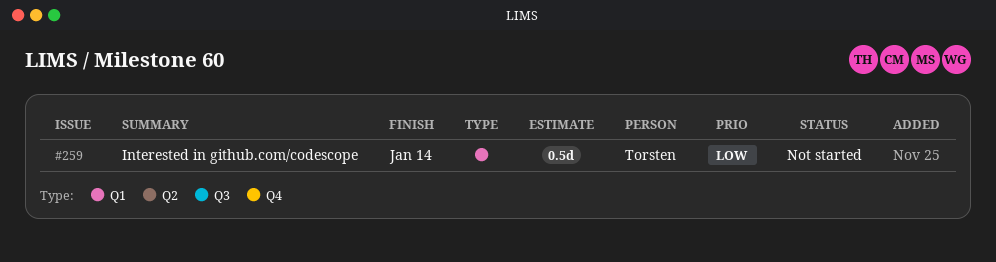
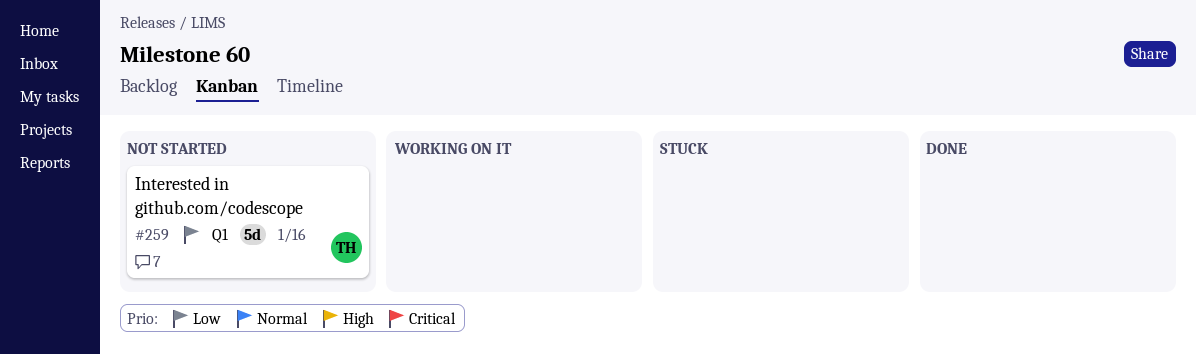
#259, estimate: 0.5d -> 5d
#259, due: Jan 14 -> Jan 16

